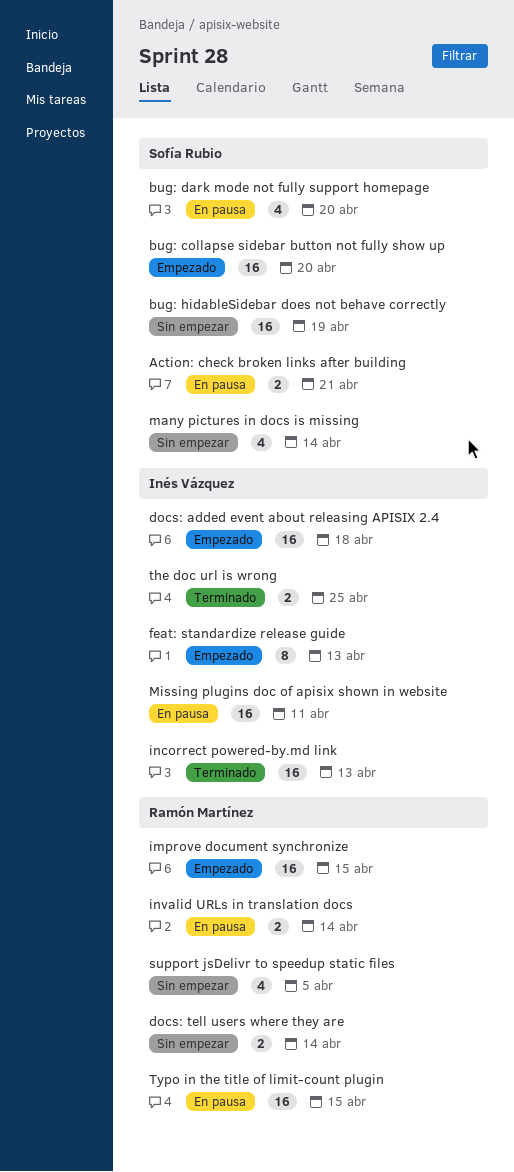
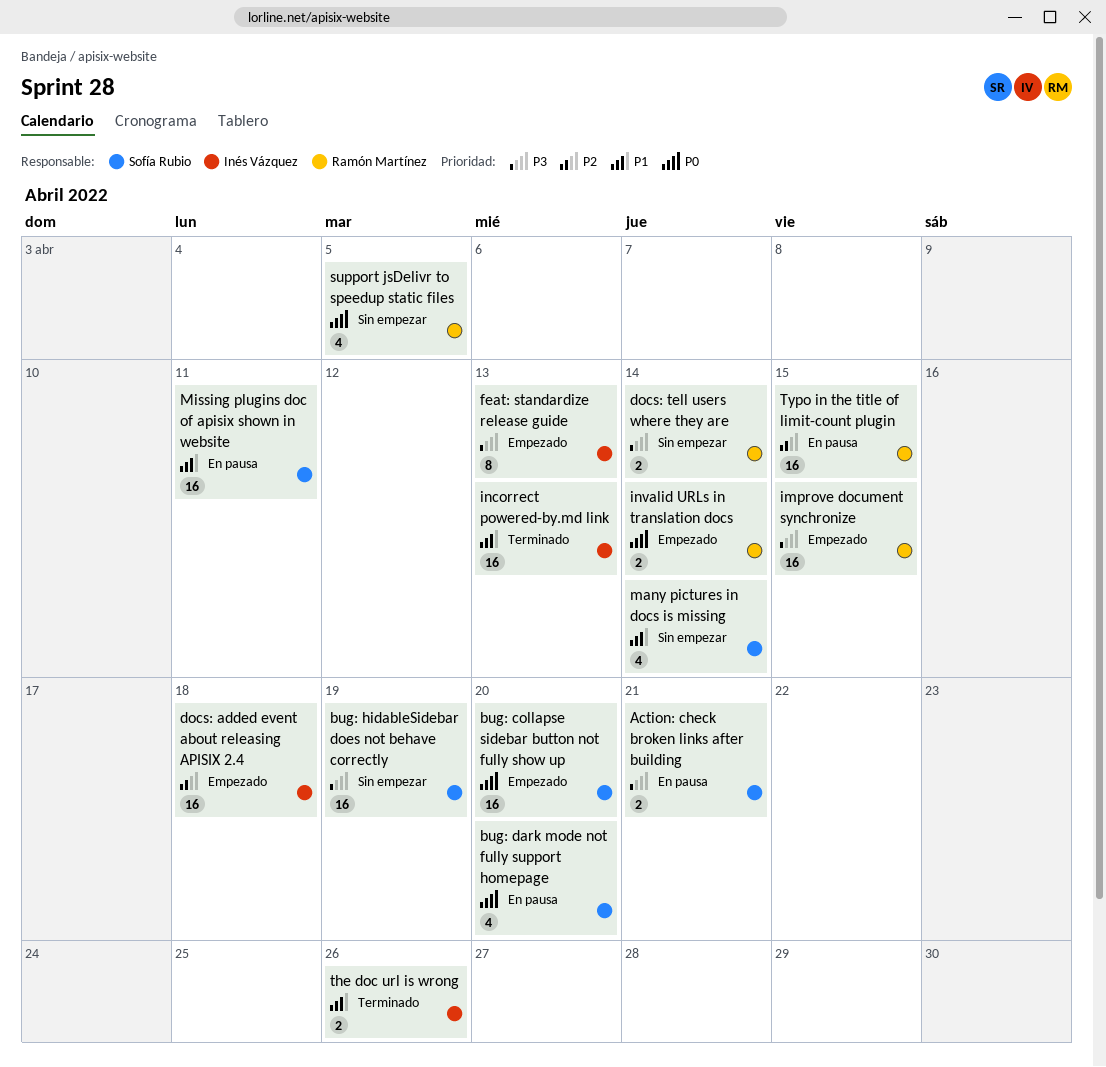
invalid URLs in translation docs, status: En pausa -> Empezado
Missing plugins doc of apisix shown in website, owner: Inés Vázquez -> Sofía Rubio
the doc url is wrong, due: Apr 25 -> Apr 26

